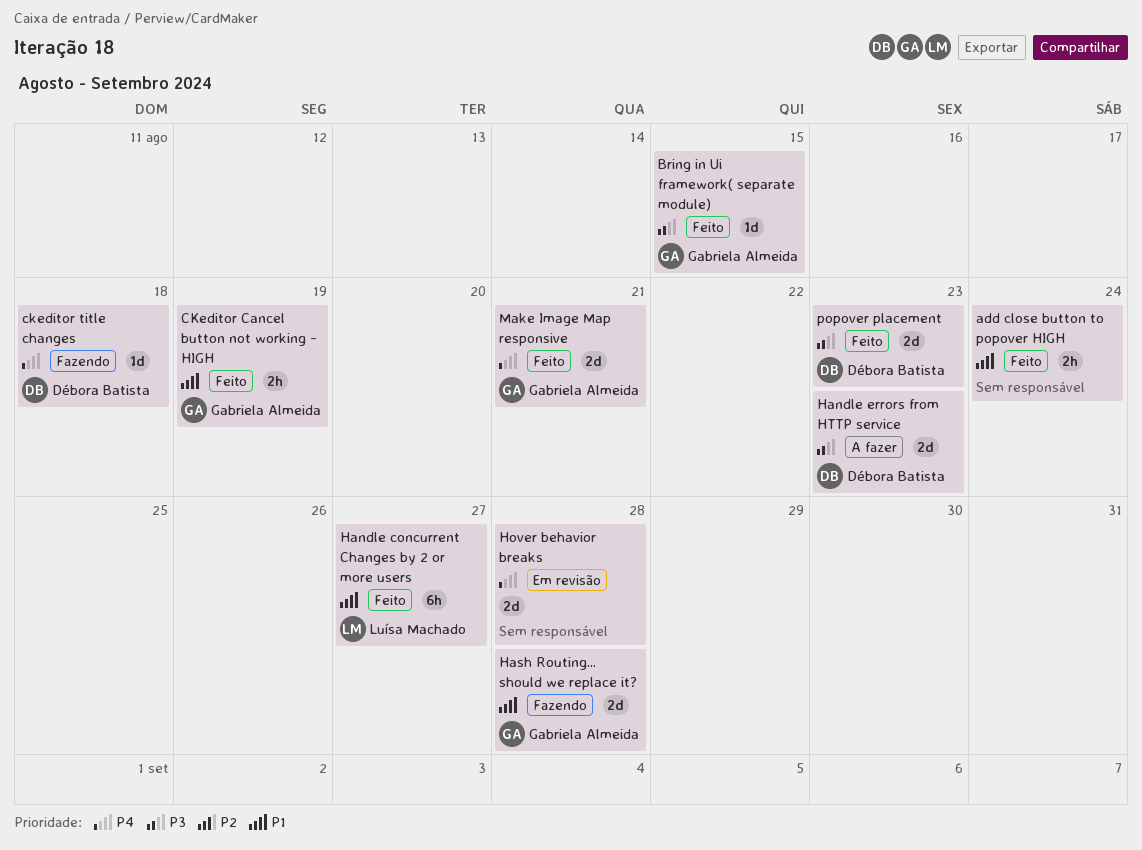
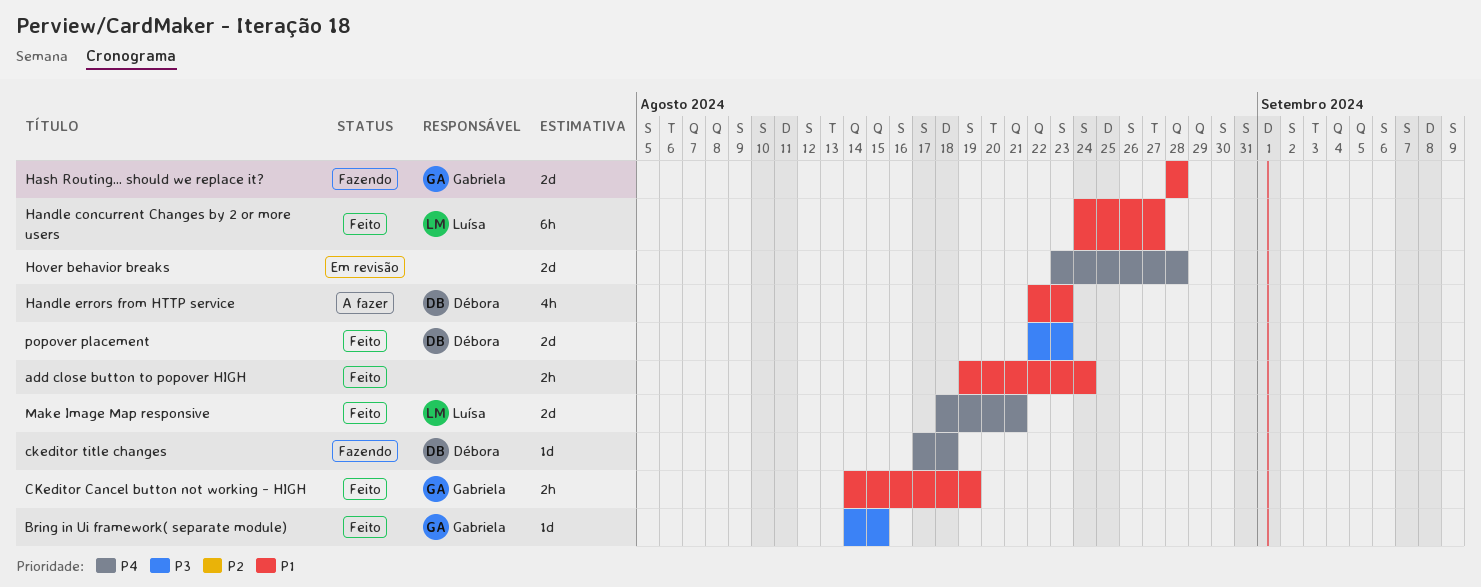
Handle errors from HTTP service, priority: P3 -> P1
Handle errors from HTTP service, estimate: 2d -> 4h
Make Image Map responsive, owner: Gabriela Almeida -> Luísa Machado

